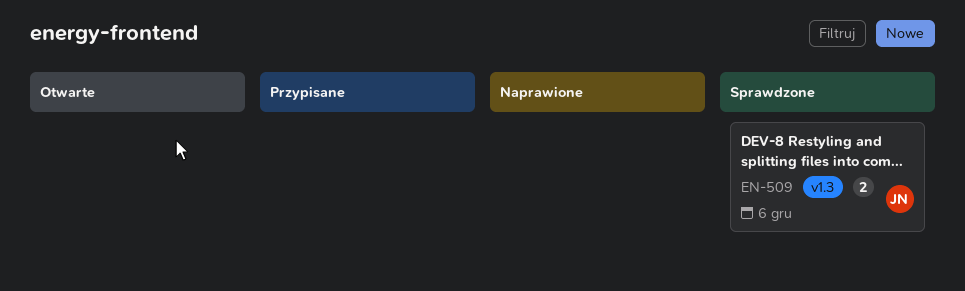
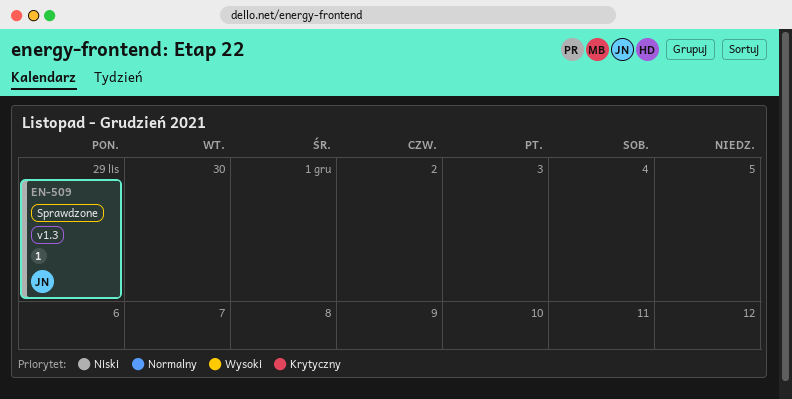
EN-509, estimate: 2 -> 1
EN-509, due: Dec 6 -> Nov 29

